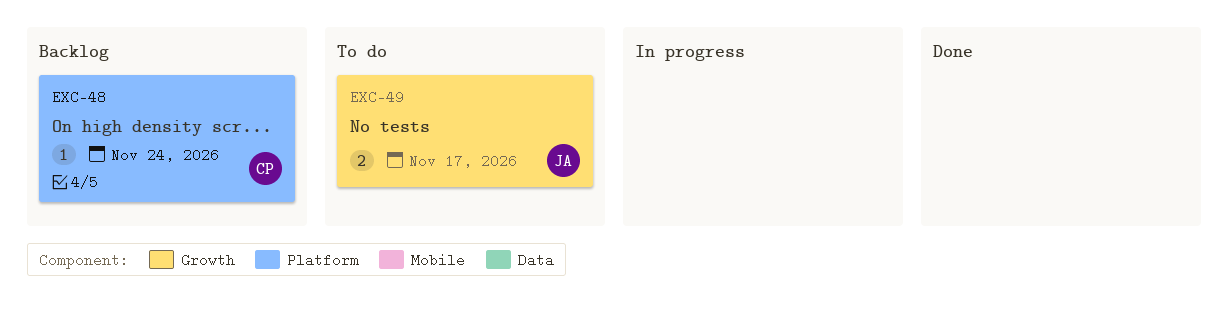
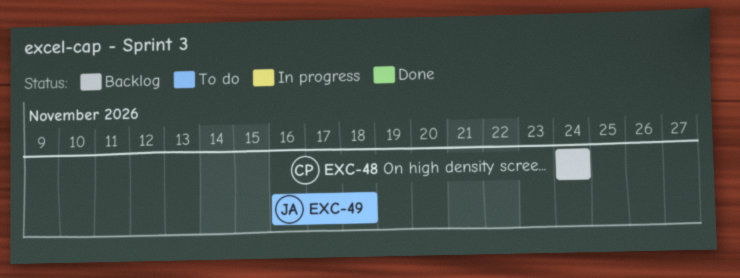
EXC-49, due: Nov 17 -> Nov 18

